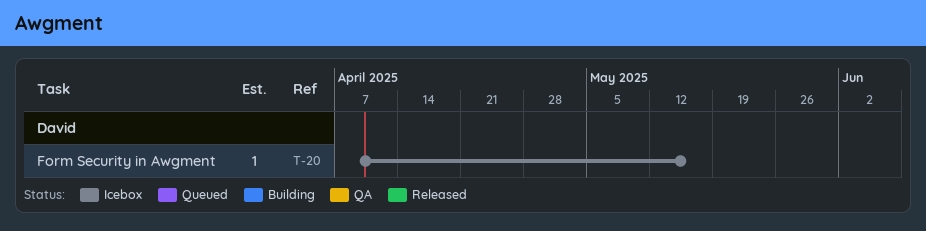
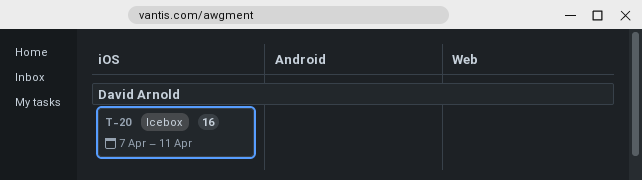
T-20, estimate: 1 -> 16
T-20, due: May 16 -> Apr 11

